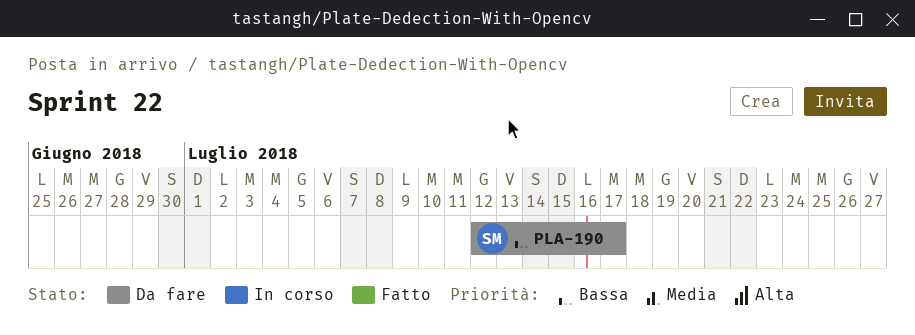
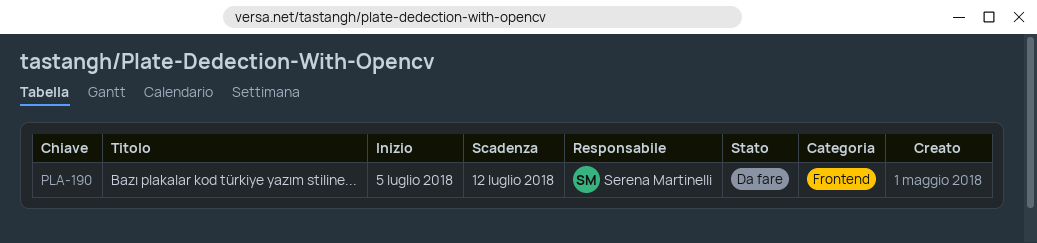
PLA-190, start: Jul 12 -> Jul 5
PLA-190, due: Jul 17 -> Jul 12

